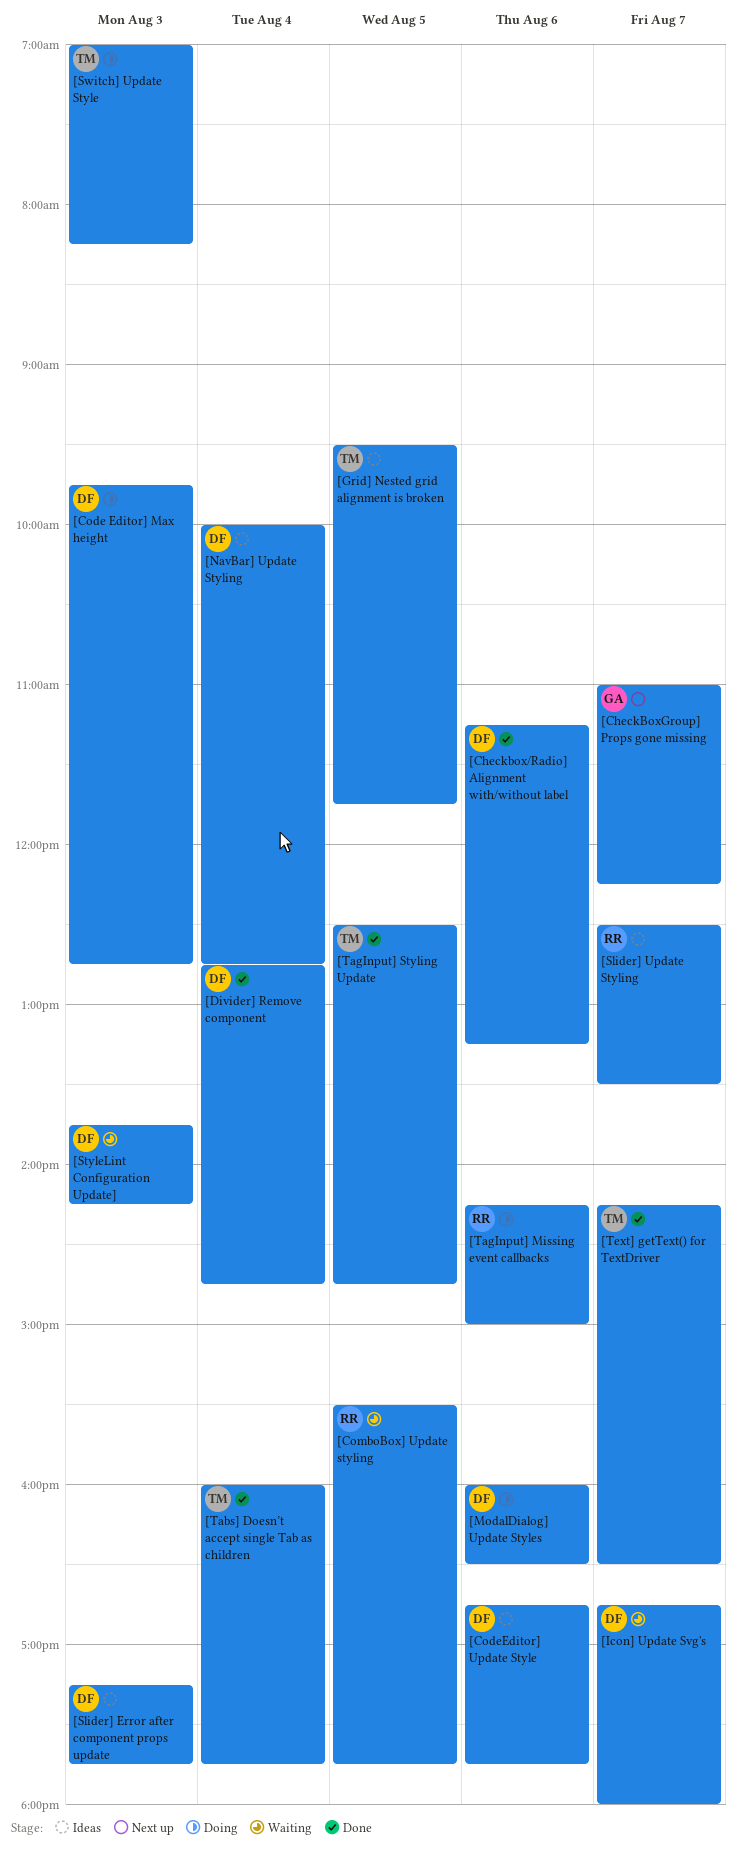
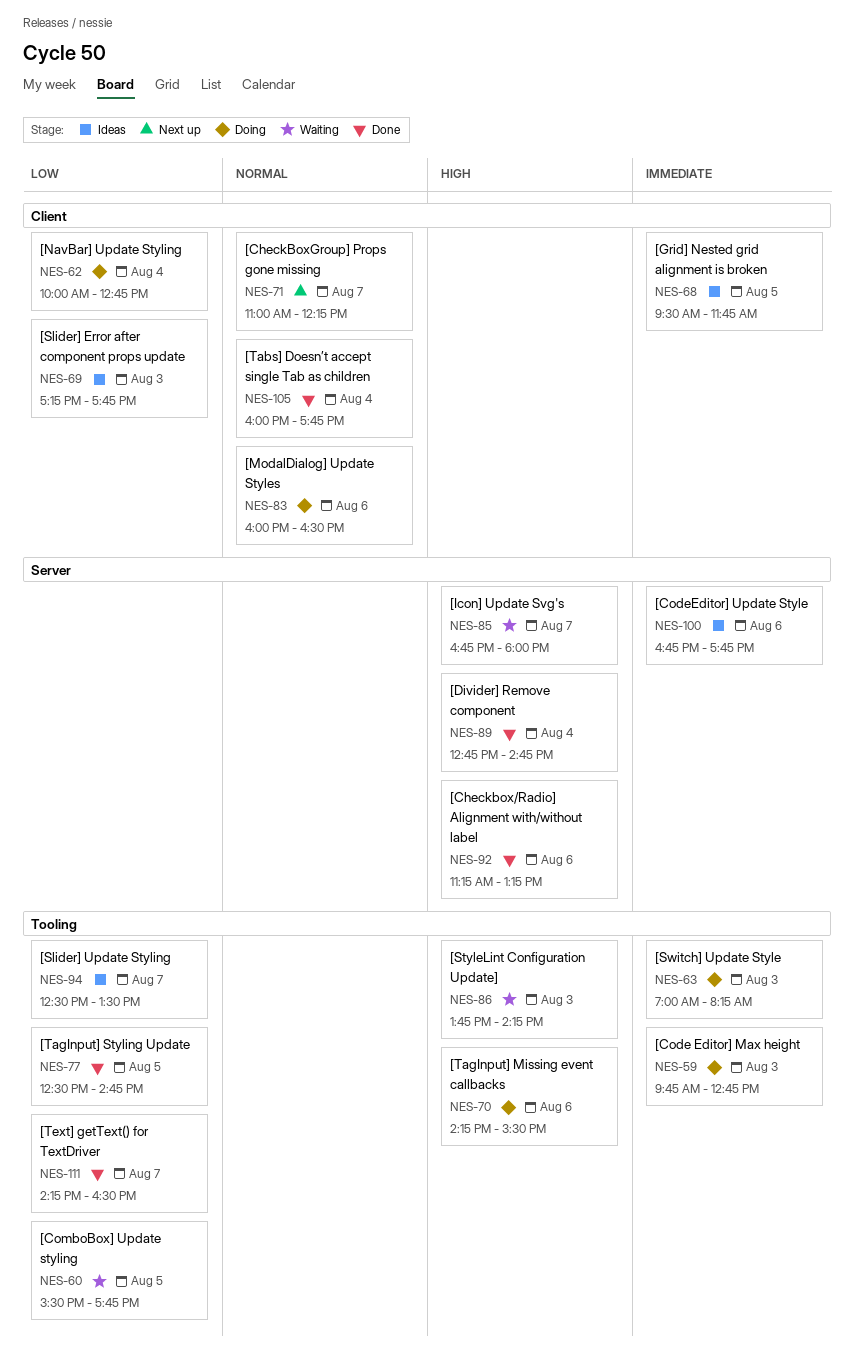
[NavBar] Update Styling, status: Ideas -> Doing
[TagInput] Missing event callbacks, ends: 15:00 -> 15:30

